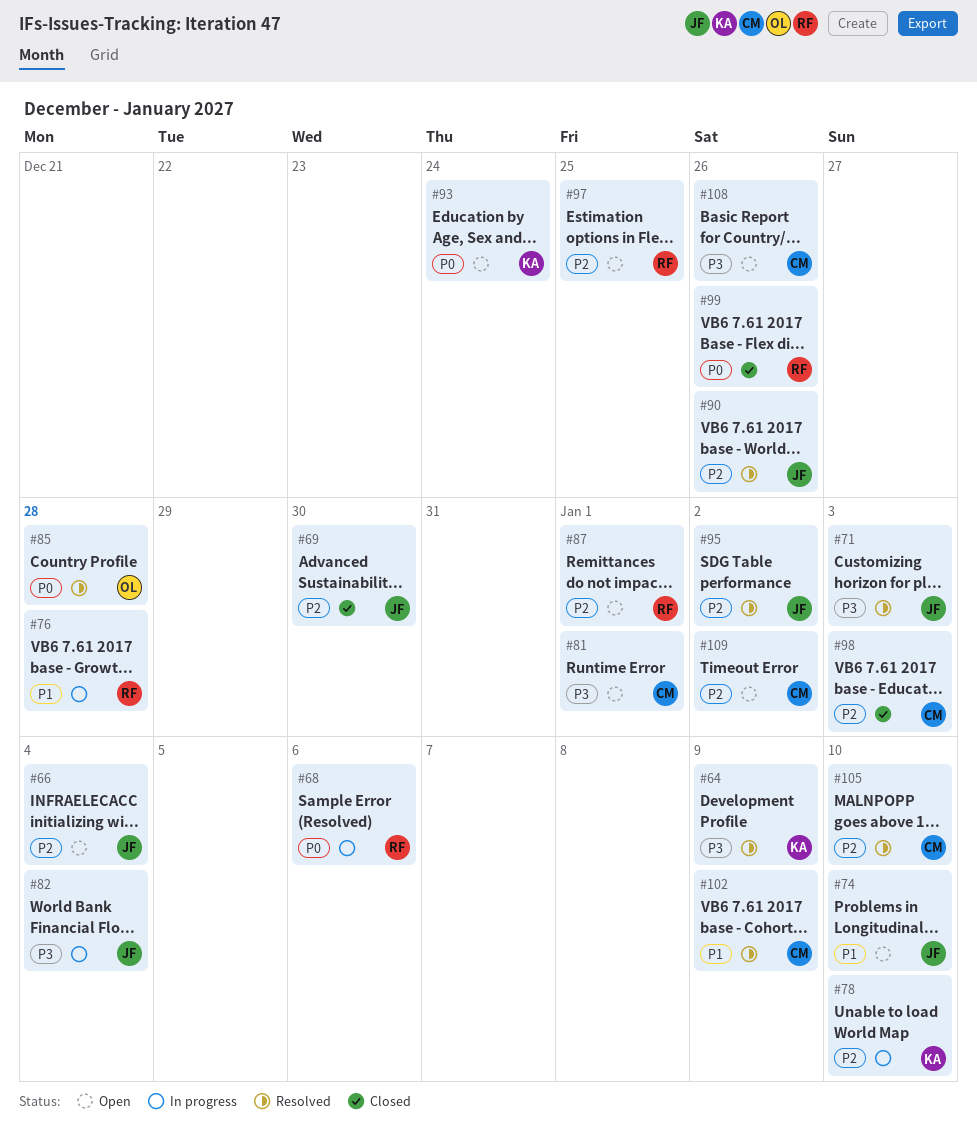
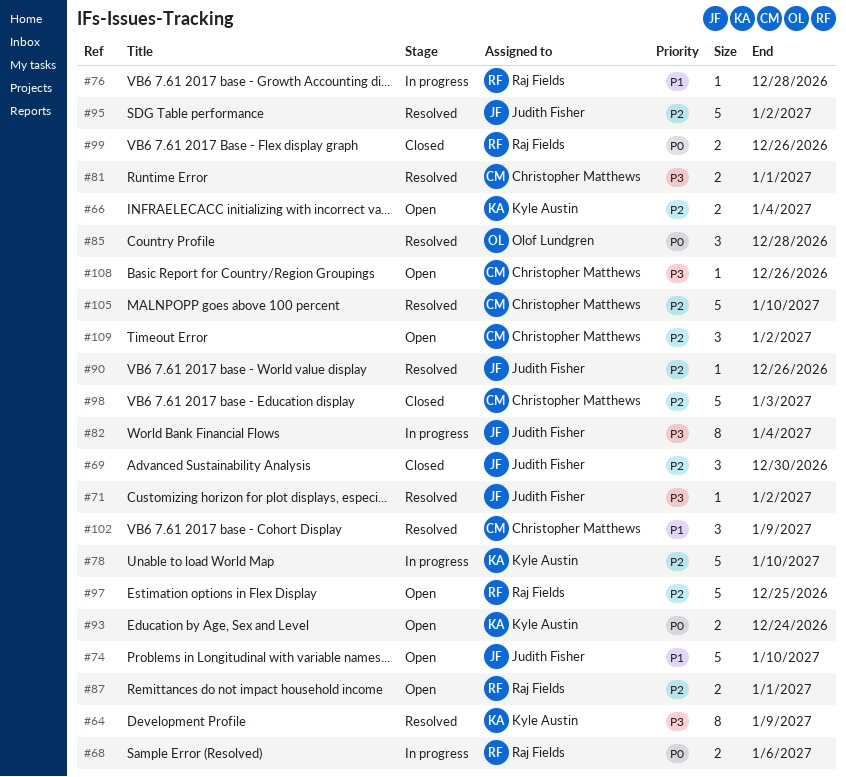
#66, owner: Judith Fisher -> Kyle Austin
#71, due: Jan 3 -> Jan 2
#81, status: Open -> Resolved

